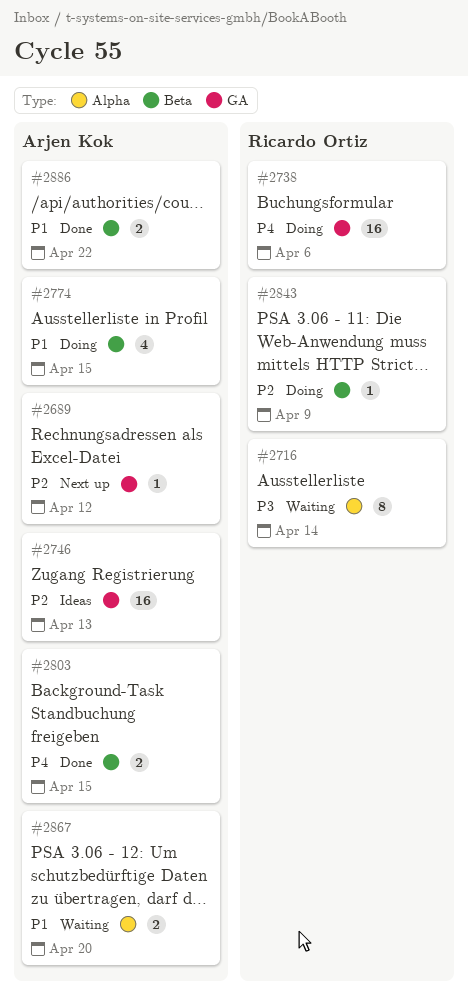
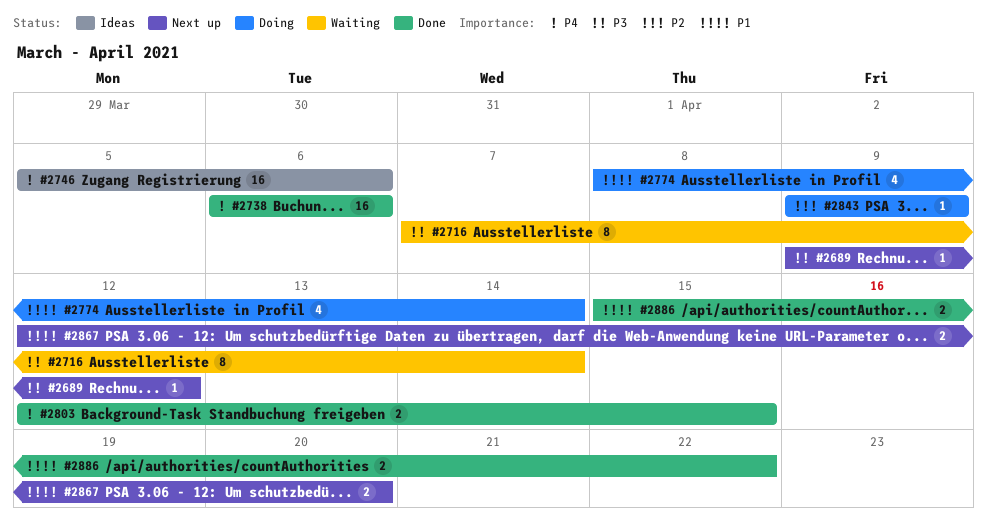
#2689, priority: P2 -> P3
#2738, status: Doing -> Done
#2746, priority: P2 -> P4
#2746, due: Apr 13 -> Apr 6
#2774, due: Apr 15 -> Apr 14
#2867, status: Waiting -> Next up

